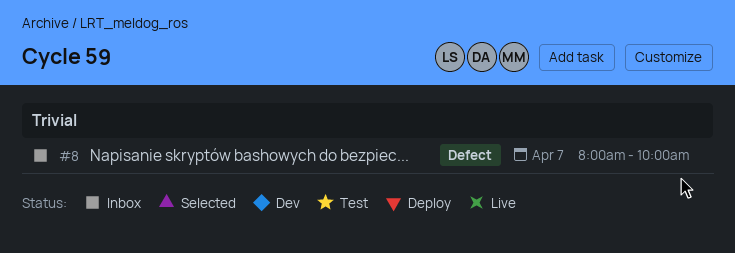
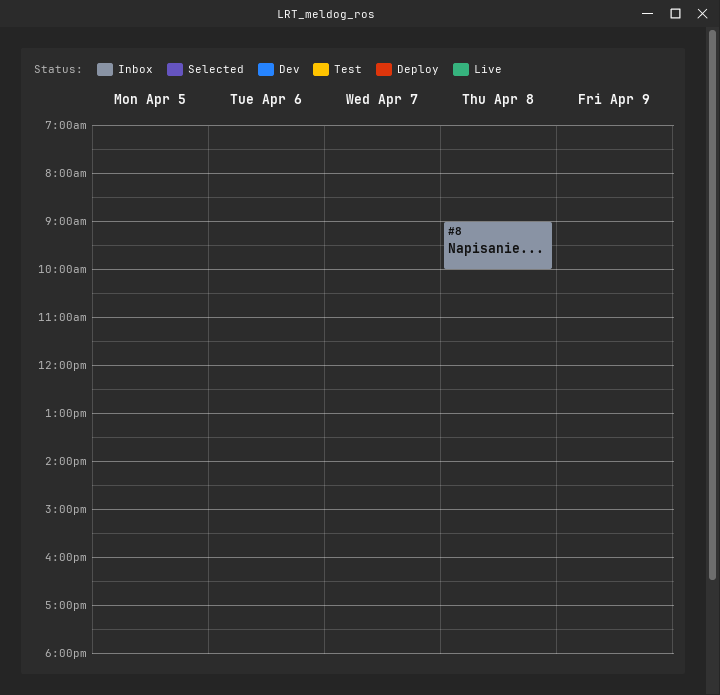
#8, day: Apr 7 -> Apr 8
#8, begins: 08:00 -> 09:00

